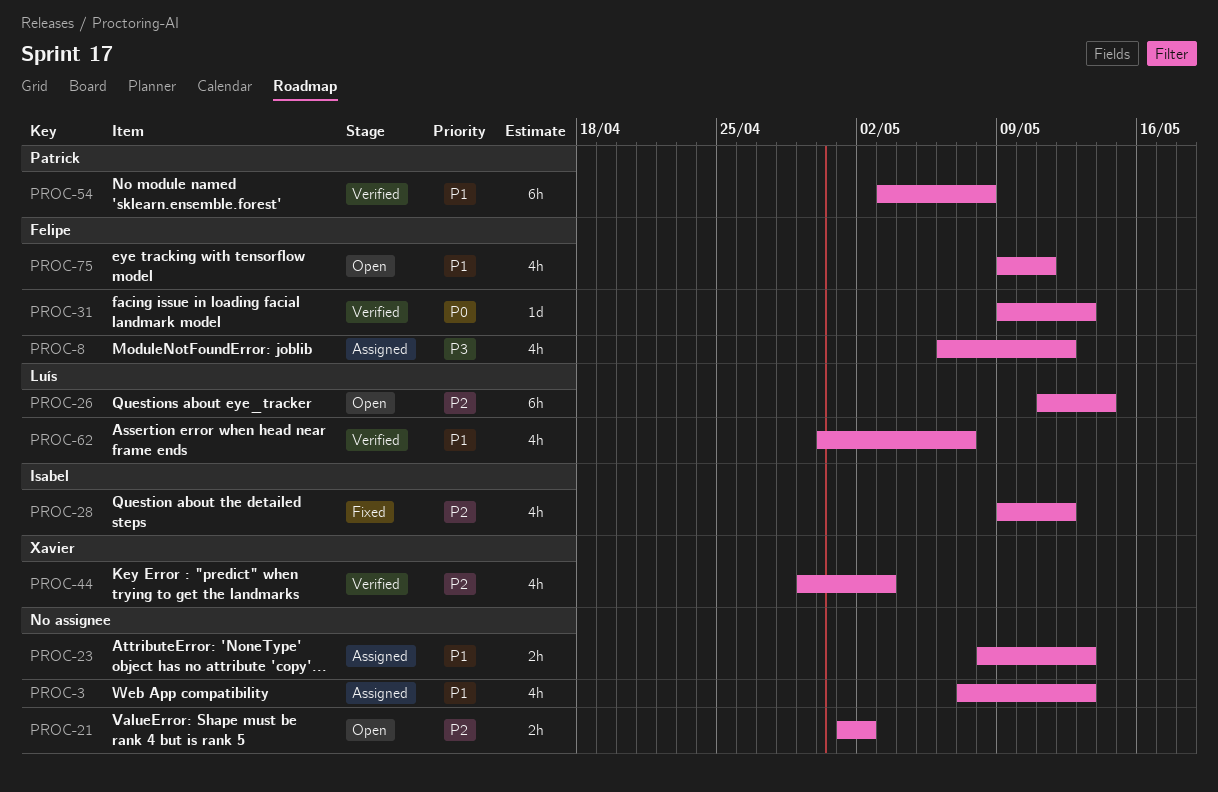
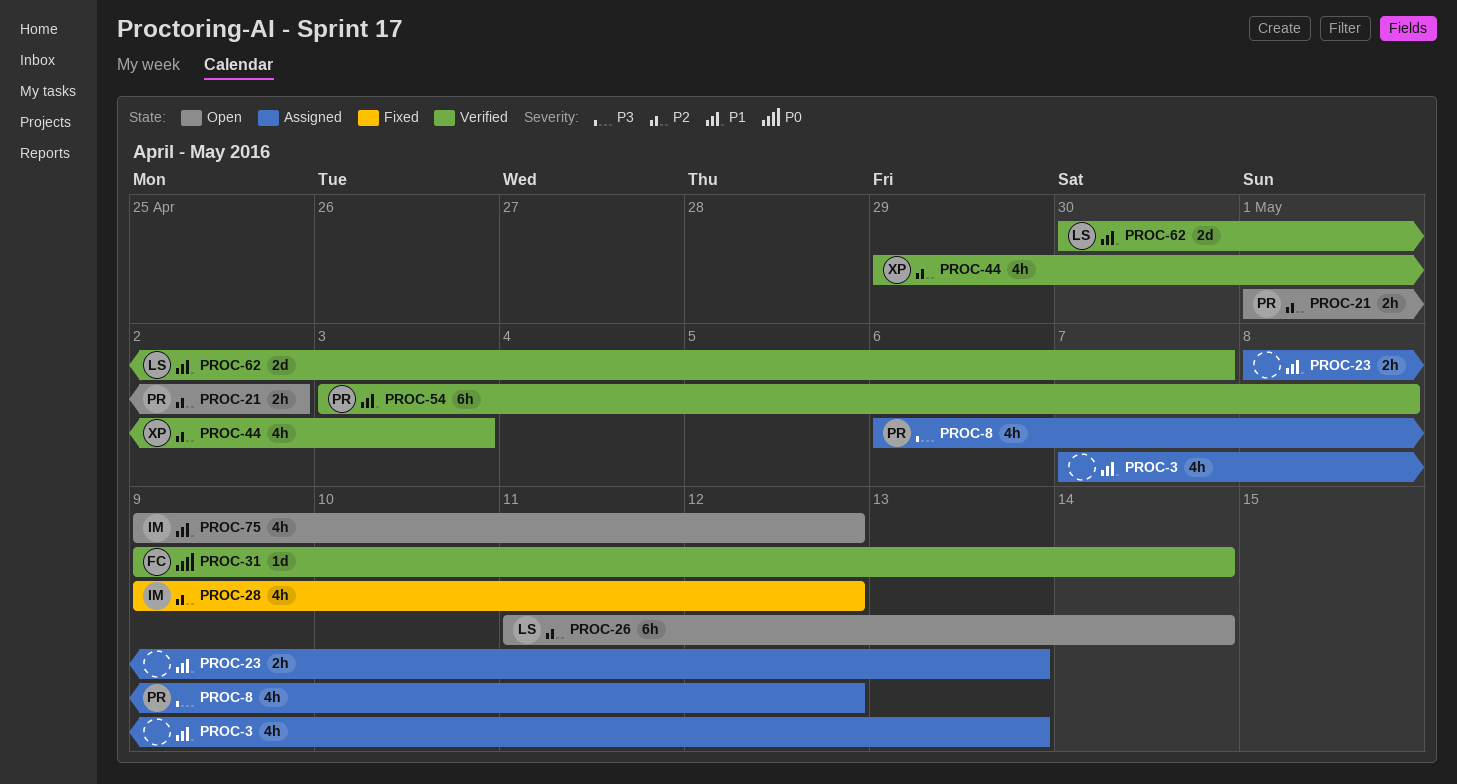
PROC-8, owner: Felipe -> Patrick
PROC-21, owner: none -> Patrick
PROC-31, due: May 13 -> May 14
PROC-62, estimate: 4h -> 2d
PROC-75, owner: Felipe -> Isabel
PROC-75, due: May 11 -> May 12

